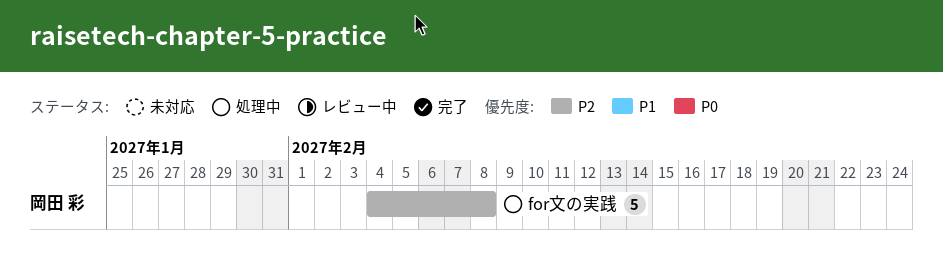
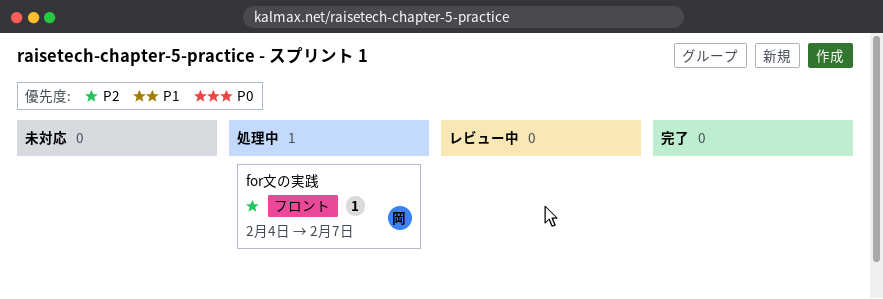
for文の実践, estimate: 5 -> 1
for文の実践, due: Feb 8 -> Feb 7

